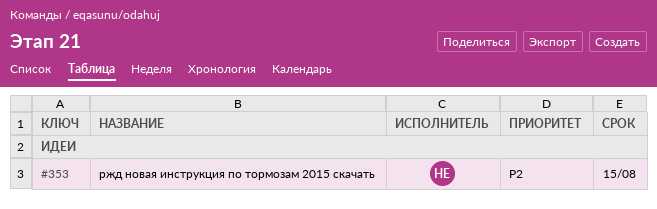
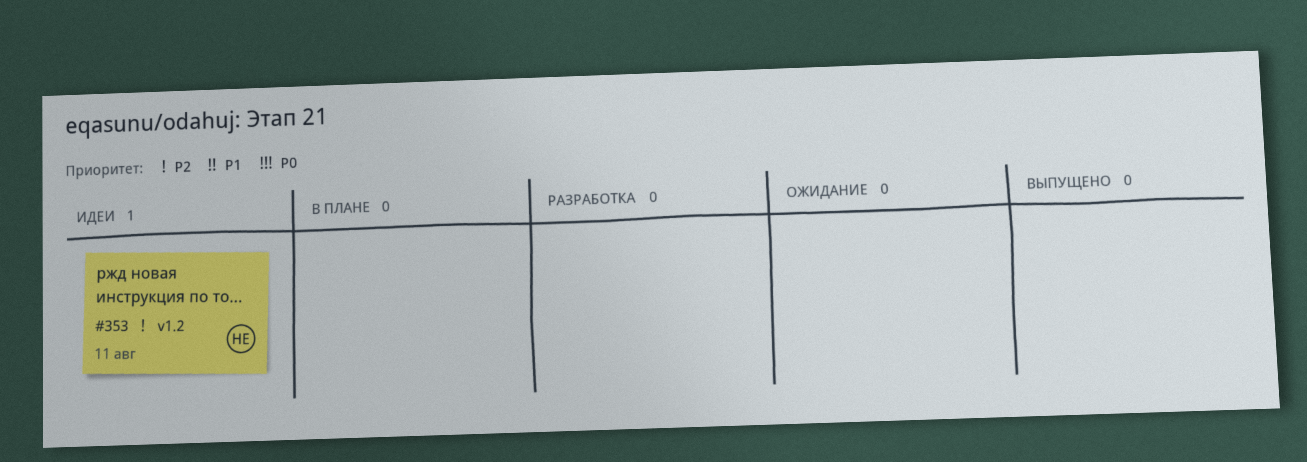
#353, due: Aug 15 -> Aug 11

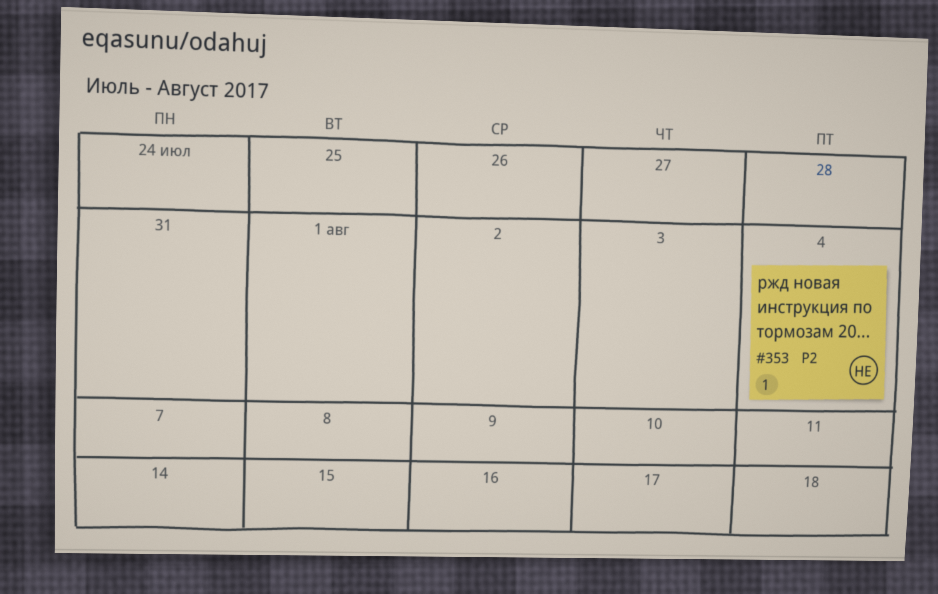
#353, due: Aug 11 -> Aug 4

